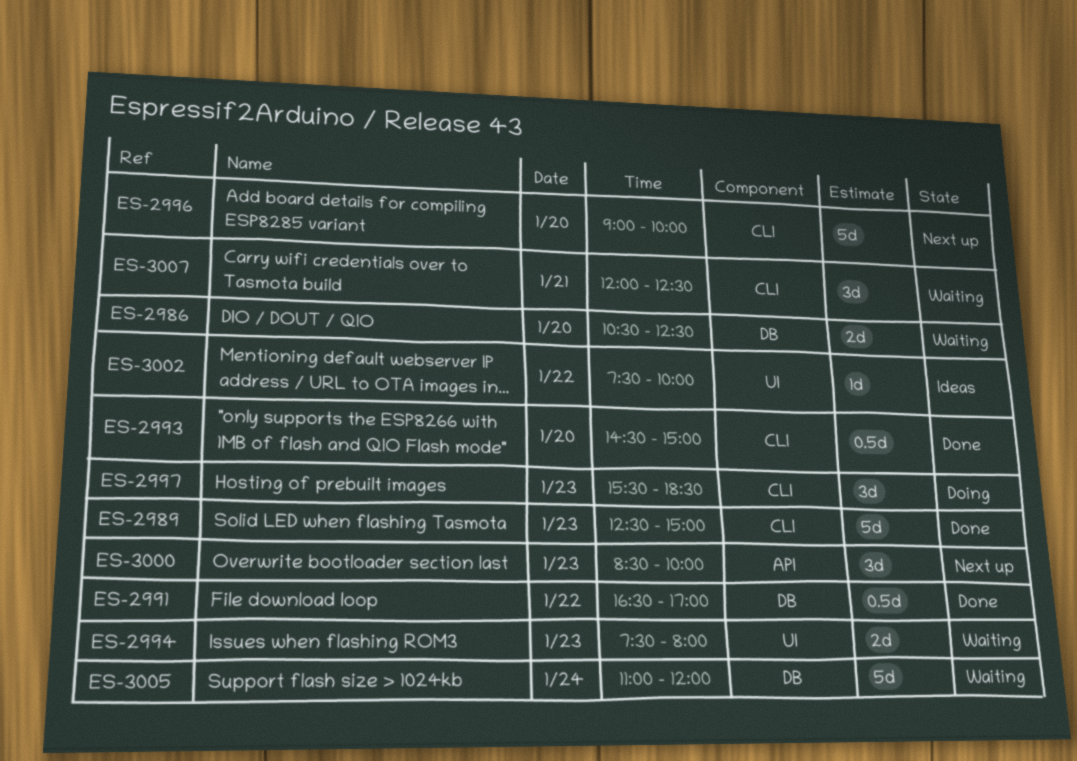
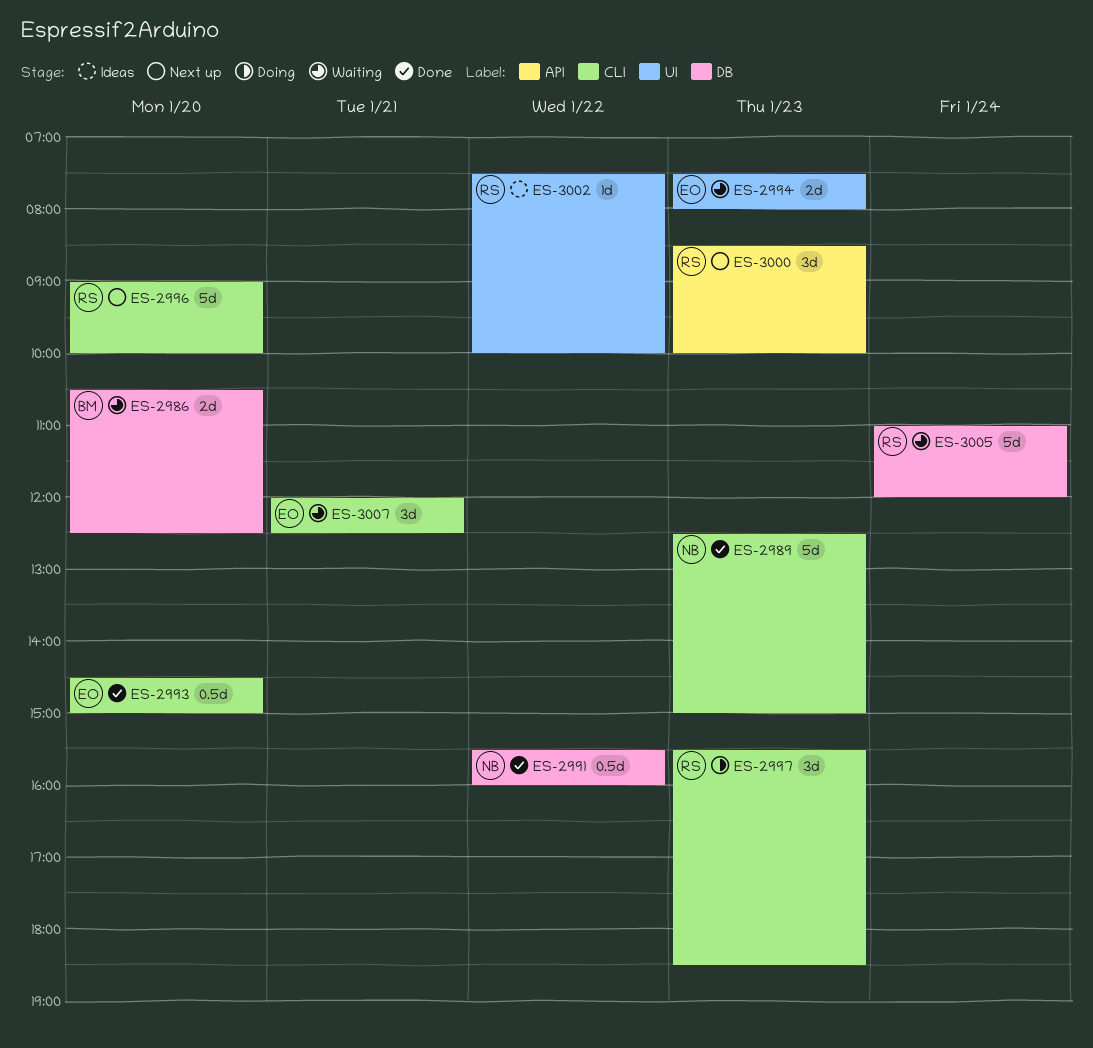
ES-2991, begins: 16:30 -> 15:30
ES-2991, ends: 17:00 -> 16:00

